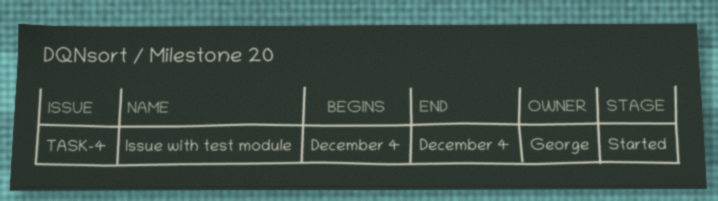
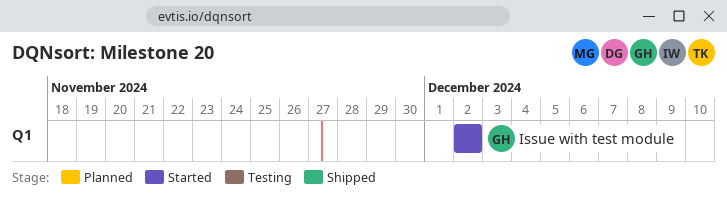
Issue with test module, start: Dec 4 -> Dec 2
Issue with test module, due: Dec 4 -> Dec 2

